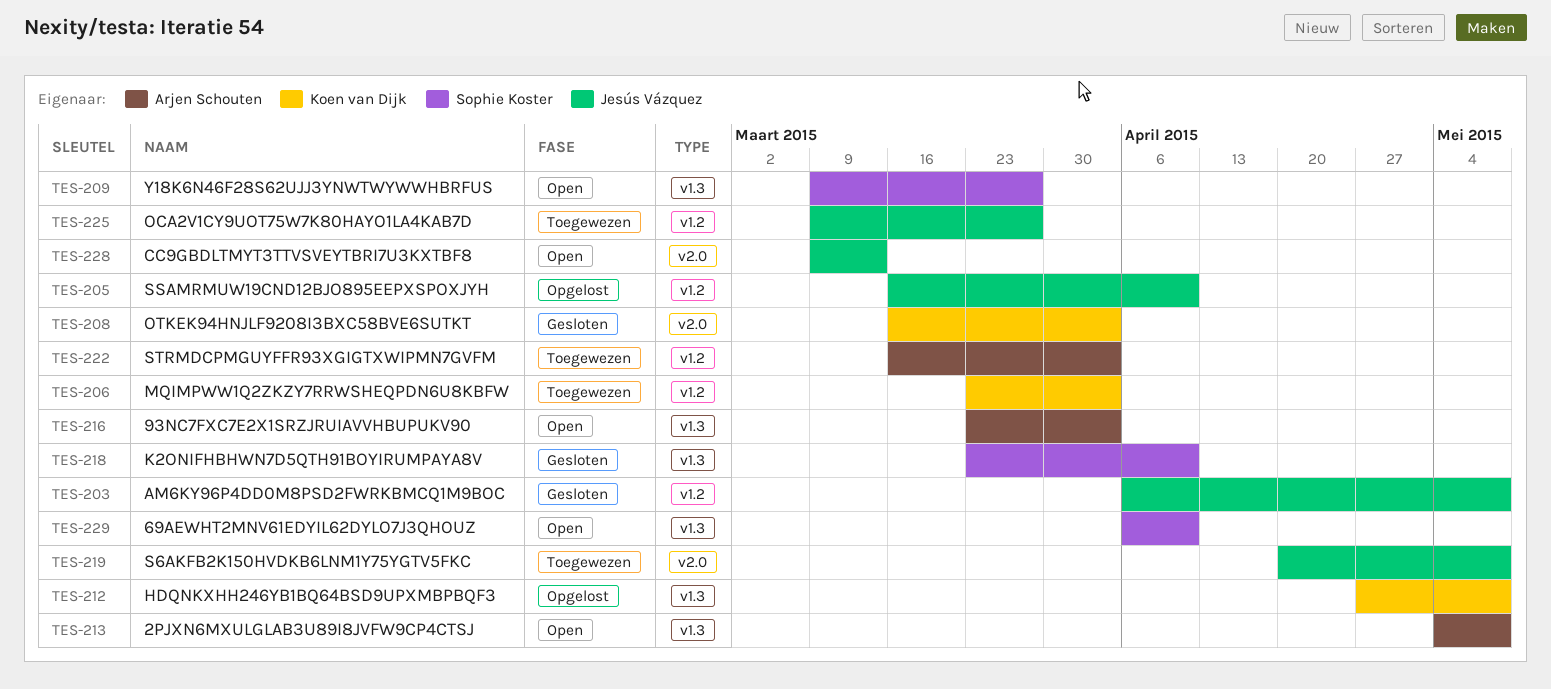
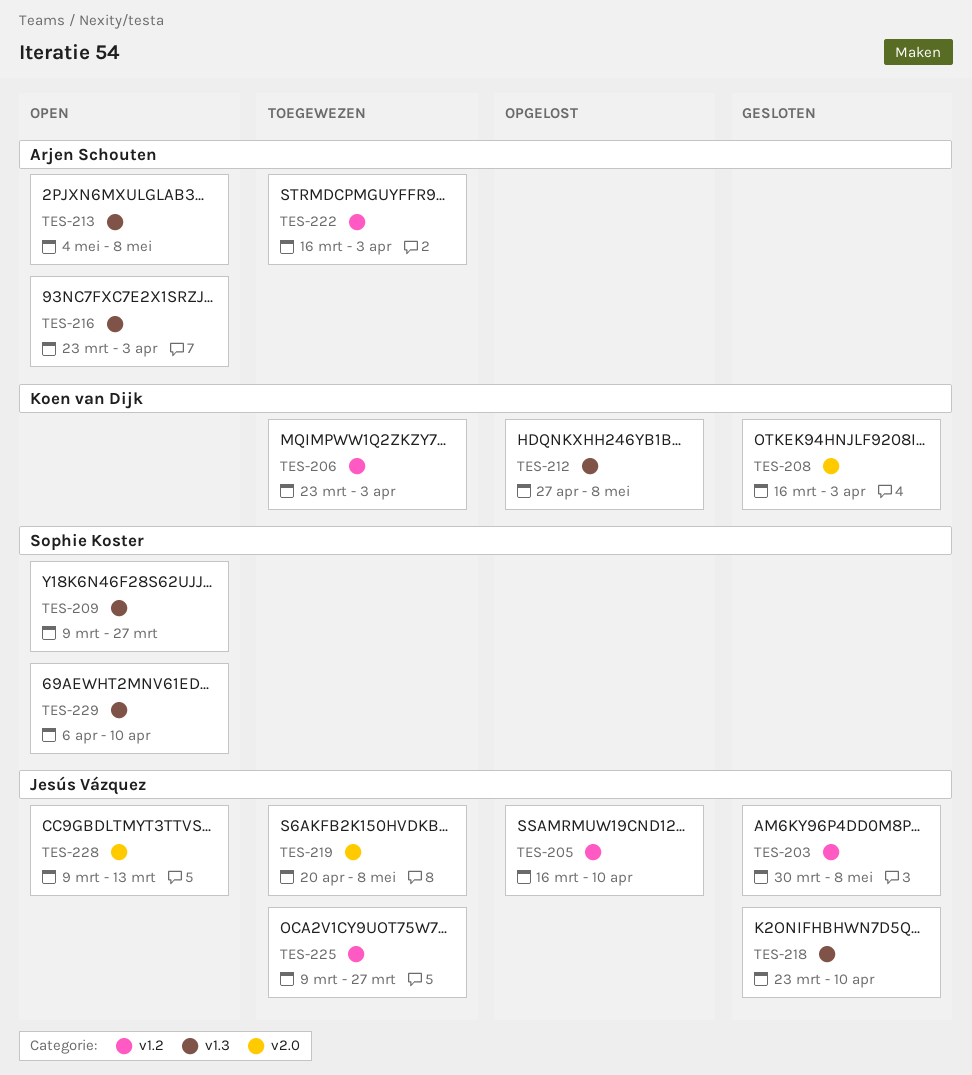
TES-203, start: Apr 6 -> Mar 30
TES-218, owner: Sophie Koster -> Jesús Vázquez

